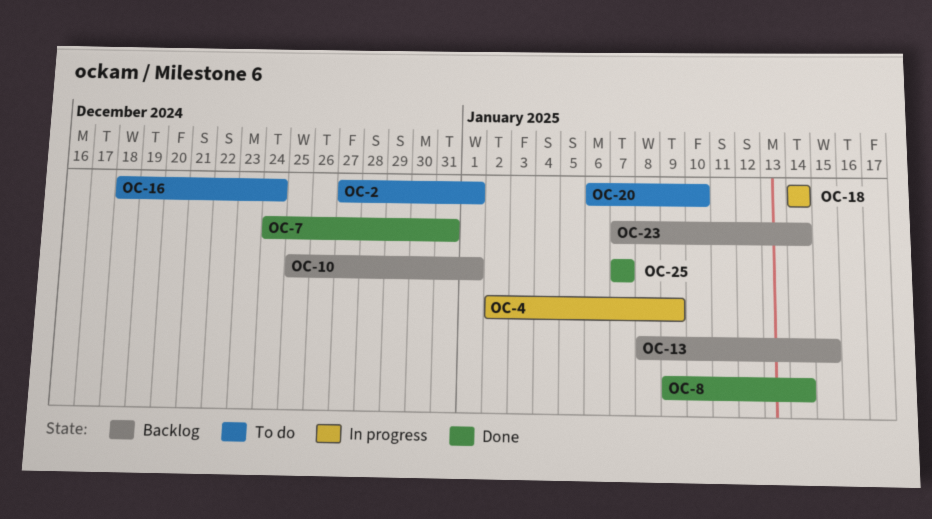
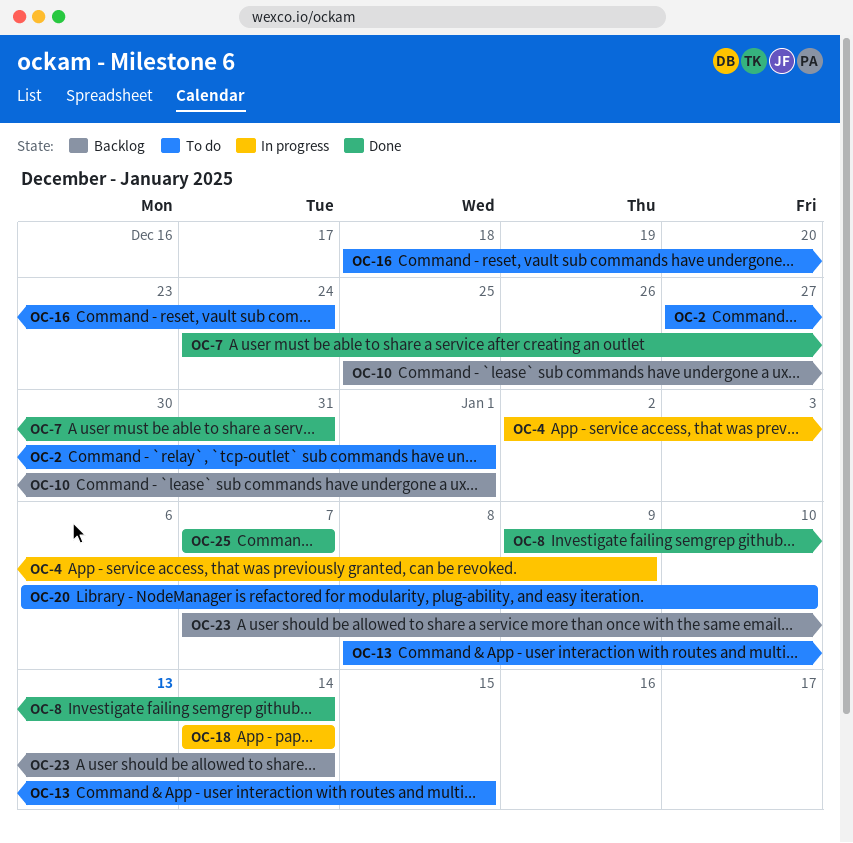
OC-13, status: Backlog -> To do

